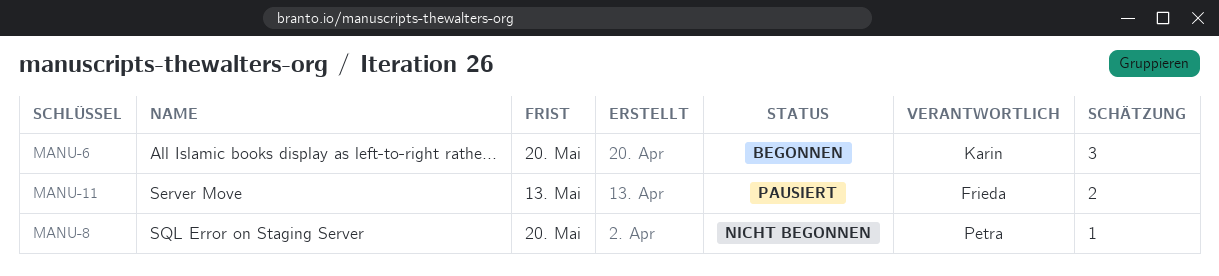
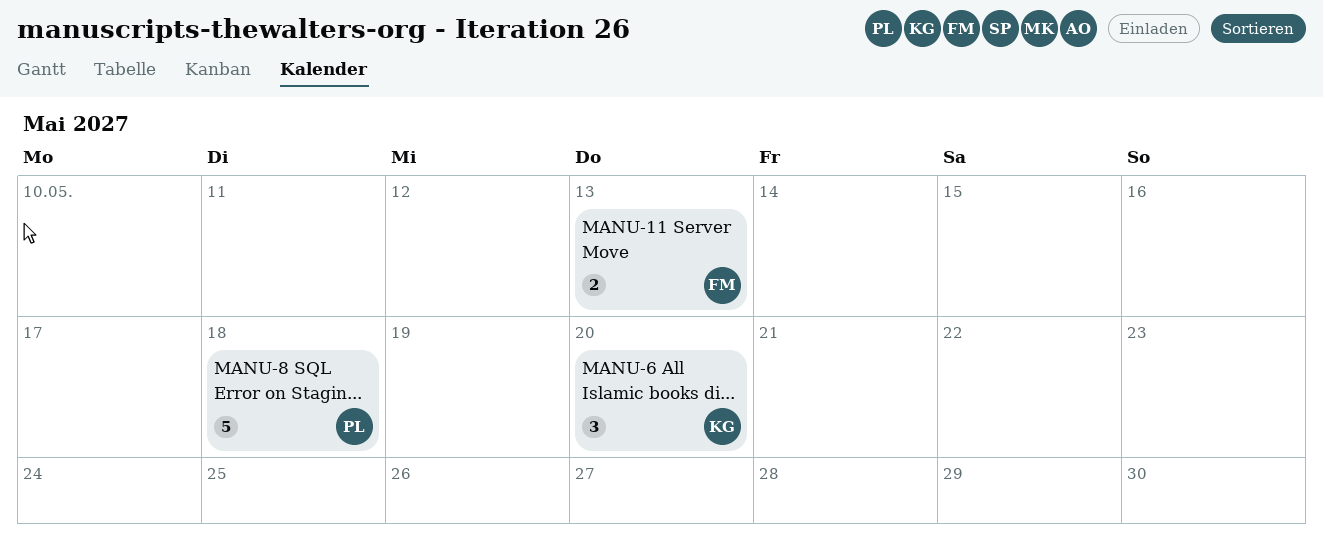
MANU-8, estimate: 1 -> 5
MANU-8, due: May 20 -> May 18

